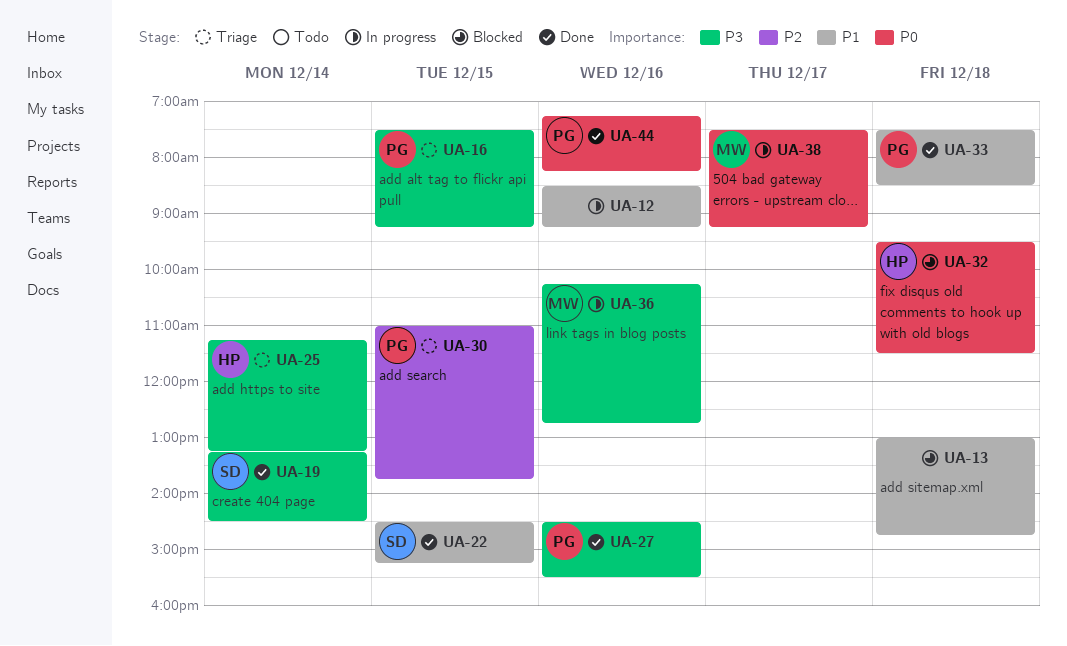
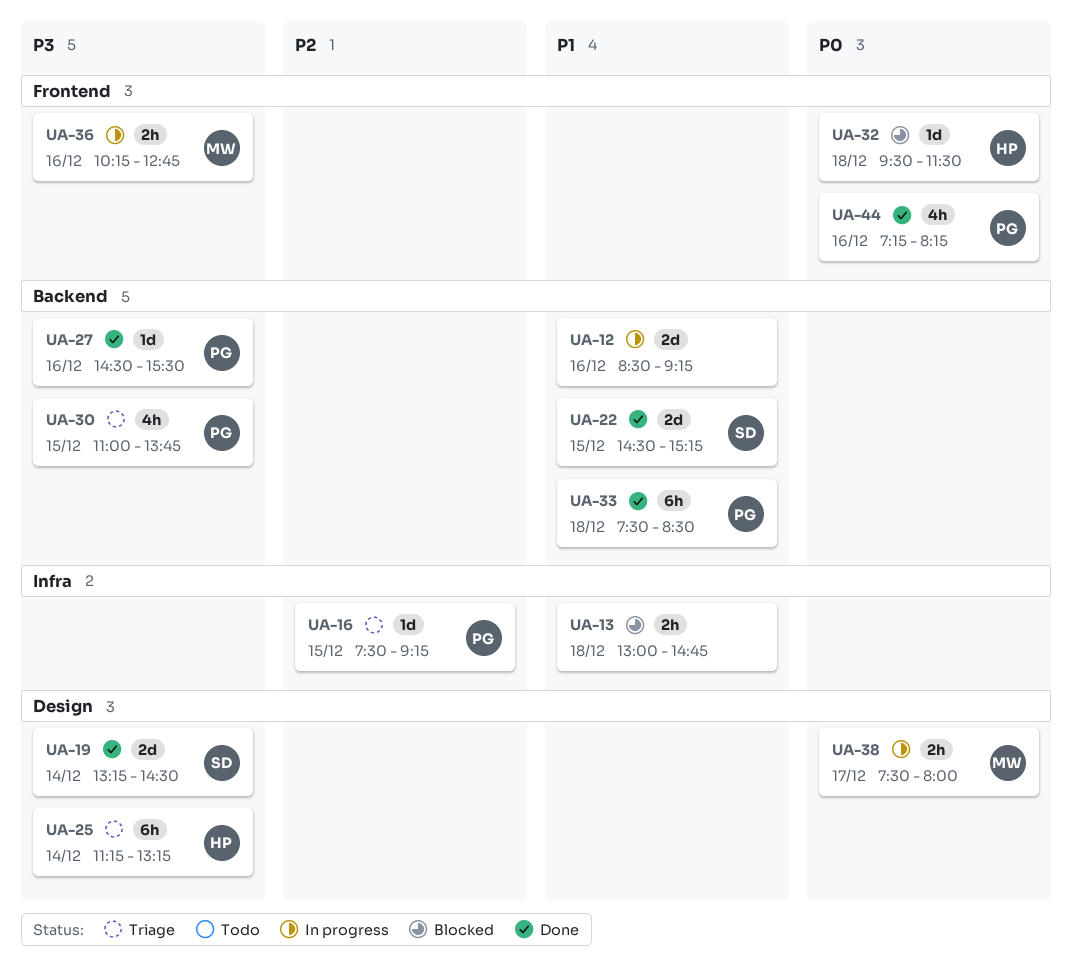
UA-16, priority: P3 -> P2
UA-30, priority: P2 -> P3
UA-38, ends: 09:15 -> 08:00

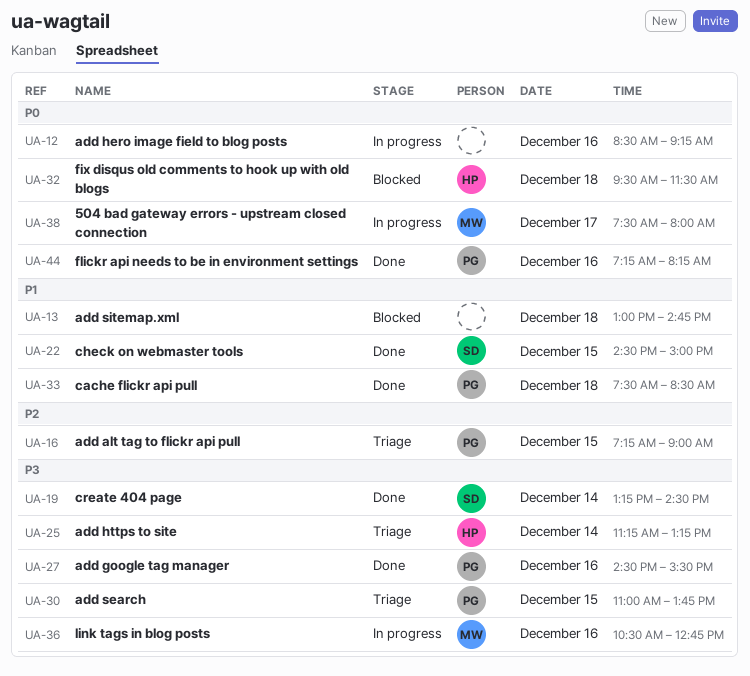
UA-12, priority: P1 -> P0
UA-16, begins: 07:30 -> 07:15
UA-16, ends: 09:15 -> 09:00
UA-22, ends: 15:15 -> 15:00
UA-36, begins: 10:15 -> 10:30

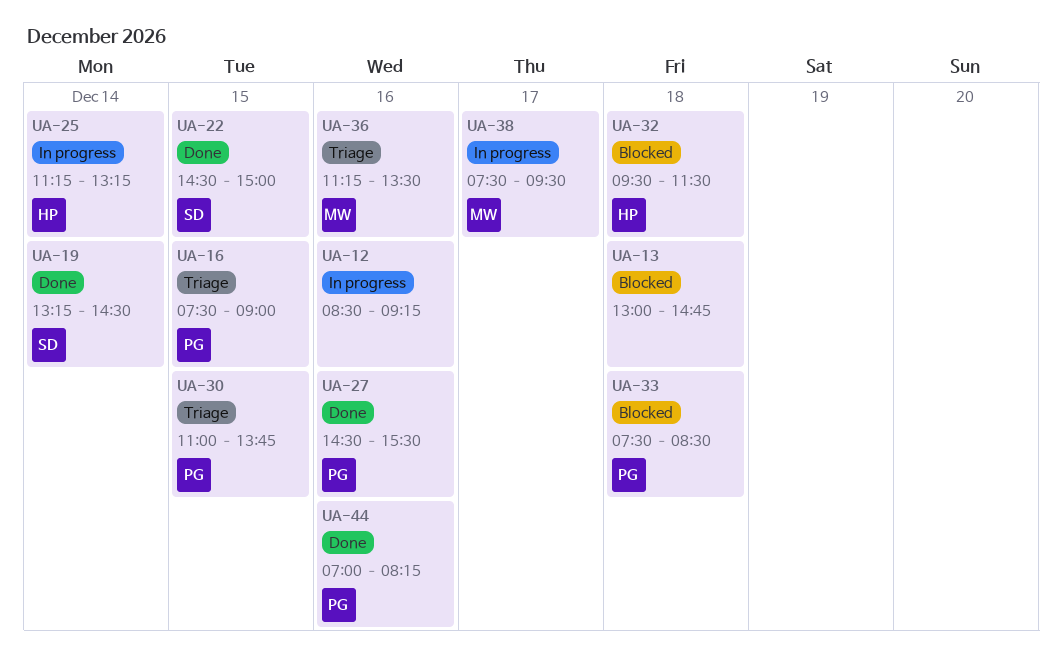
UA-16, begins: 07:15 -> 07:30
UA-25, status: Triage -> In progress
UA-33, status: Done -> Blocked
UA-36, status: In progress -> Triage
UA-36, begins: 10:30 -> 11:15
UA-36, ends: 12:45 -> 13:30
UA-38, ends: 08:00 -> 09:30
UA-44, begins: 07:15 -> 07:00

